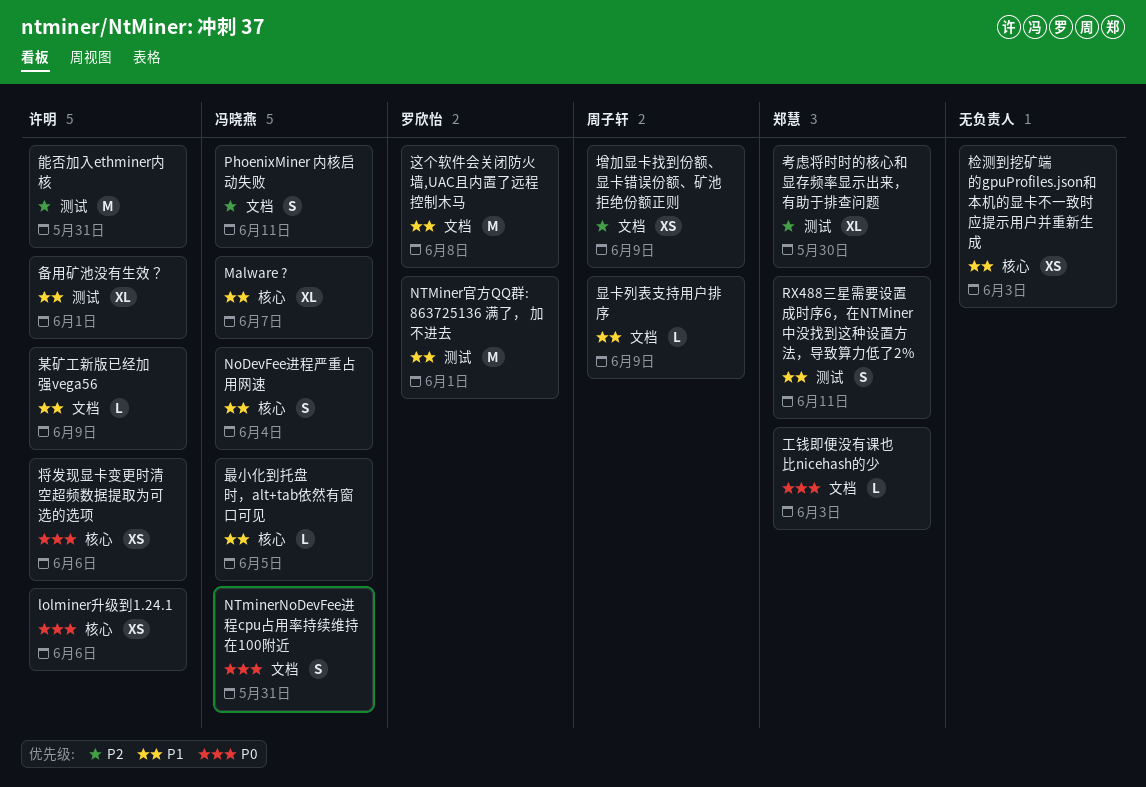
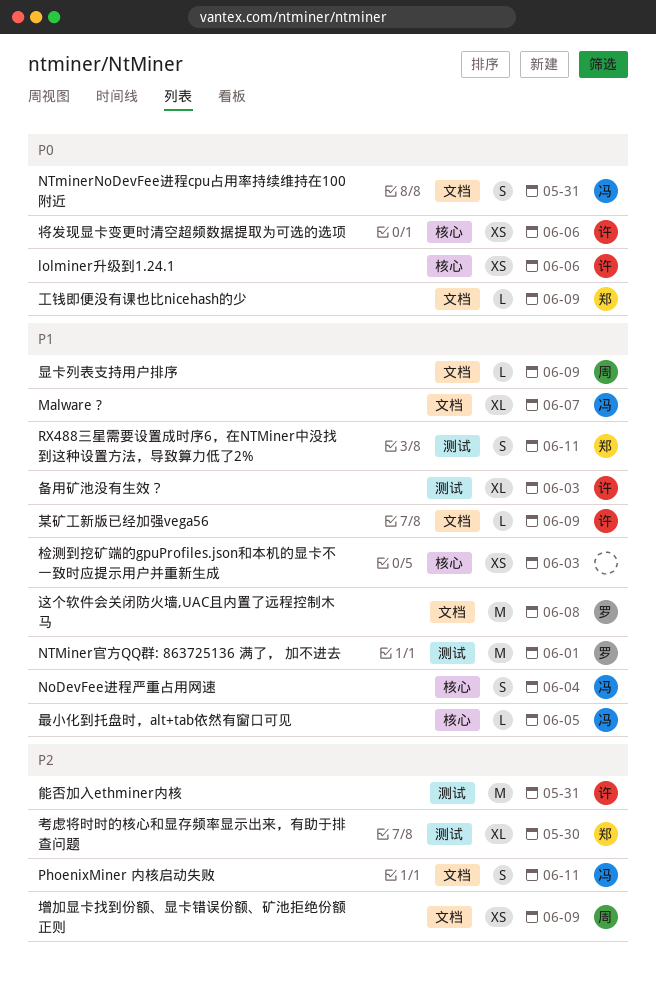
Malware ?, label: 核心 -> 文档
备用矿池没有生效？, due: Jun 1 -> Jun 3
工钱即便没有课也比nicehash的少, due: Jun 3 -> Jun 9

